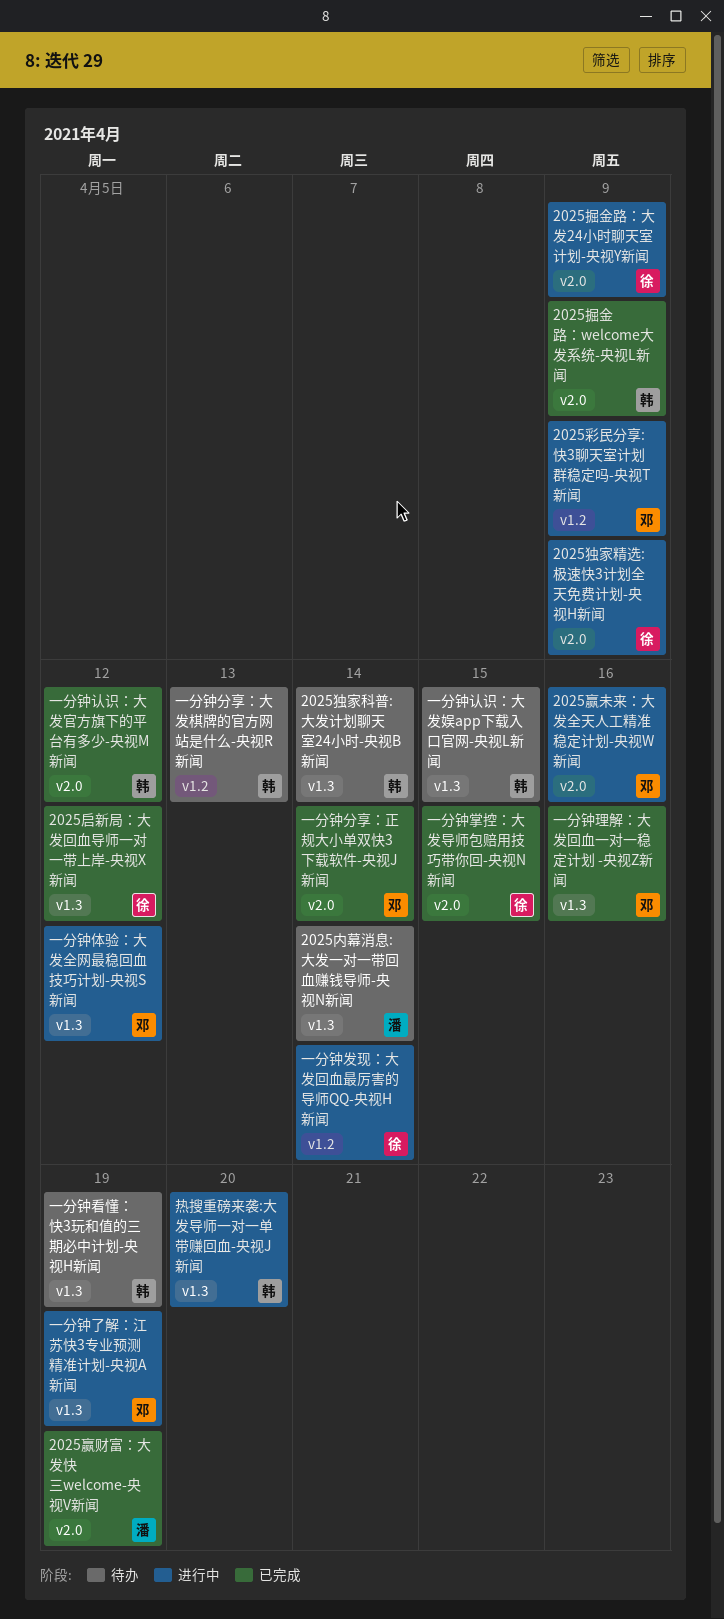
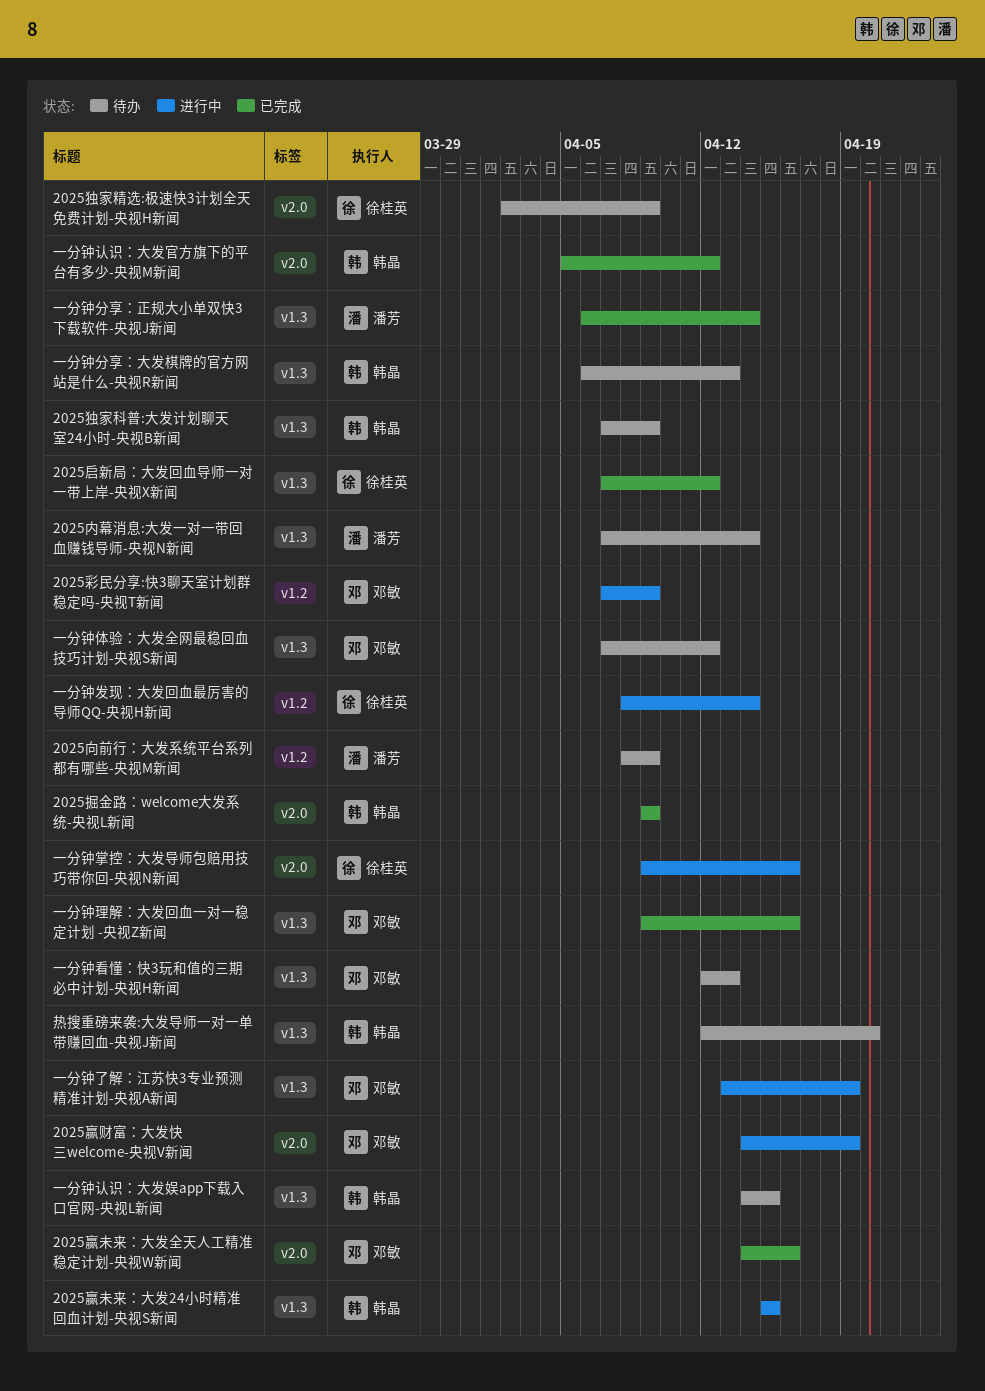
2025向前行：大发系统平台系列都有哪些-央视M新闻: none -> present
2025掘金路：大发24小时聊天室计划-央视Y新闻: present -> none
2025独家科普:大发计划聊天室24小时-央视B新闻, due: Apr 14 -> Apr 9
2025独家精选:极速快3计划全天免费计划-央视H新闻, status: 进行中 -> 待办
2025赢未来：大发24小时精准回血计划-央视S新闻: none -> present
2025赢未来：大发全天人工精准稳定计划-央视W新闻, status: 进行中 -> 已完成
2025赢财富：大发快三welcome-央视V新闻, status: 已完成 -> 进行中
2025赢财富：大发快三welcome-央视V新闻, owner: 潘芳 -> 邓敏
一分钟体验：大发全网最稳回血技巧计划-央视S新闻, status: 进行中 -> 待办
一分钟分享：大发棋牌的官方网站是什么-央视R新闻, label: v1.2 -> v1.3
一分钟分享：正规大小单双快3下载软件-央视J新闻, owner: 邓敏 -> 潘芳
一分钟分享：正规大小单双快3下载软件-央视J新闻, label: v2.0 -> v1.3
一分钟掌控：大发导师包赔用技巧带你回-央视N新闻, status: 已完成 -> 进行中
一分钟掌控：大发导师包赔用技巧带你回-央视N新闻, due: Apr 15 -> Apr 16
一分钟看懂：快3玩和值的三期必中计划-央视H新闻, owner: 韩晶 -> 邓敏
一分钟看懂：快3玩和值的三期必中计划-央视H新闻, due: Apr 19 -> Apr 13
热搜重磅来袭:大发导师一对一单带赚回血-央视J新闻, status: 进行中 -> 待办

